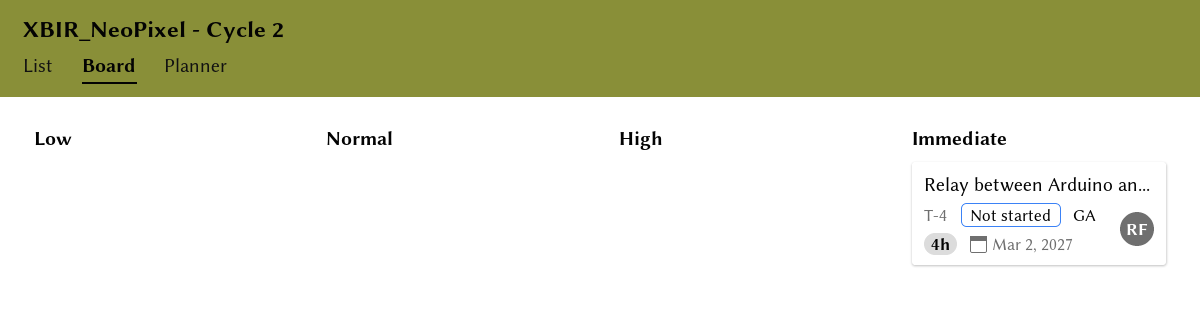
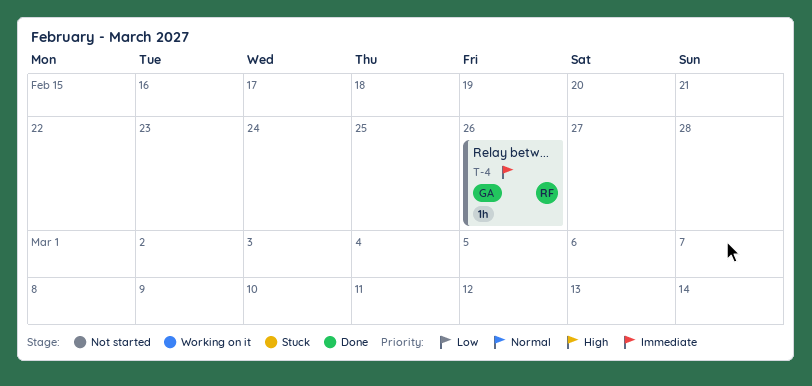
T-4, estimate: 4h -> 1h
T-4, due: Mar 2 -> Feb 26

